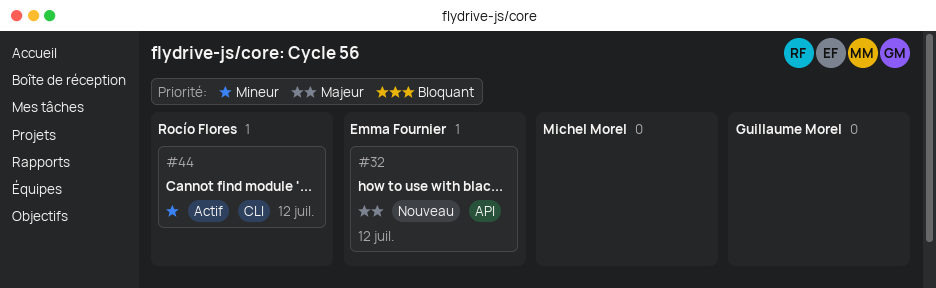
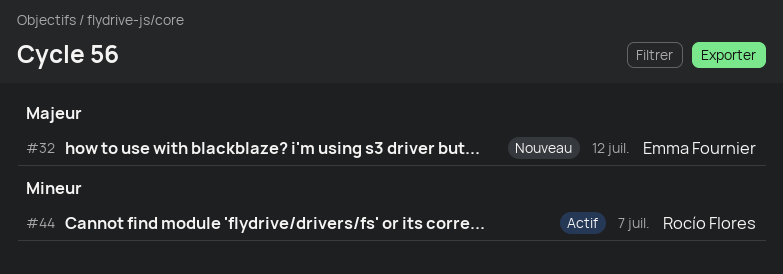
#44, due: Jul 12 -> Jul 7

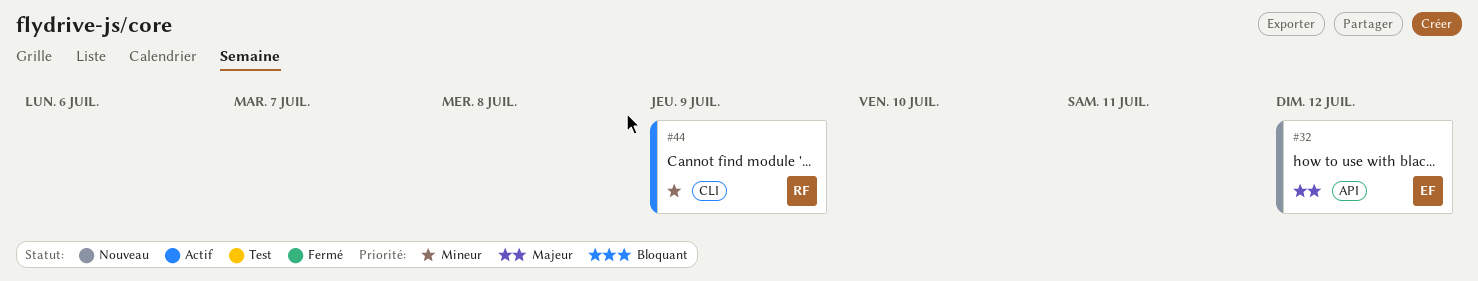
#44, due: Jul 7 -> Jul 9

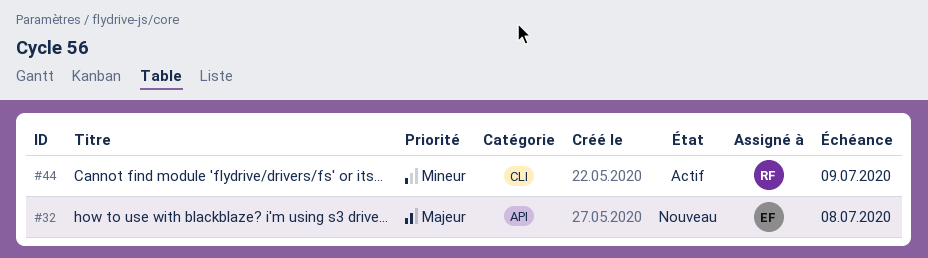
#32, due: Jul 12 -> Jul 8

